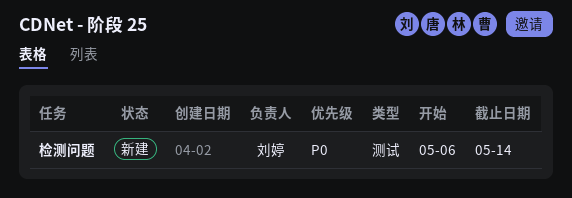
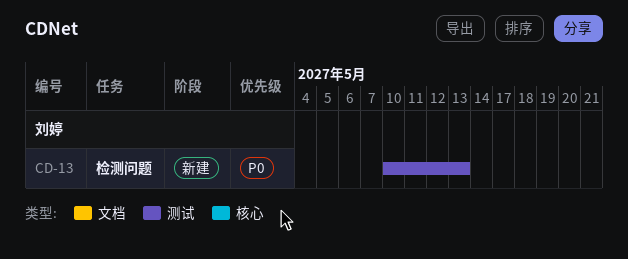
检测问题, start: May 6 -> May 10
检测问题, due: May 14 -> May 13

